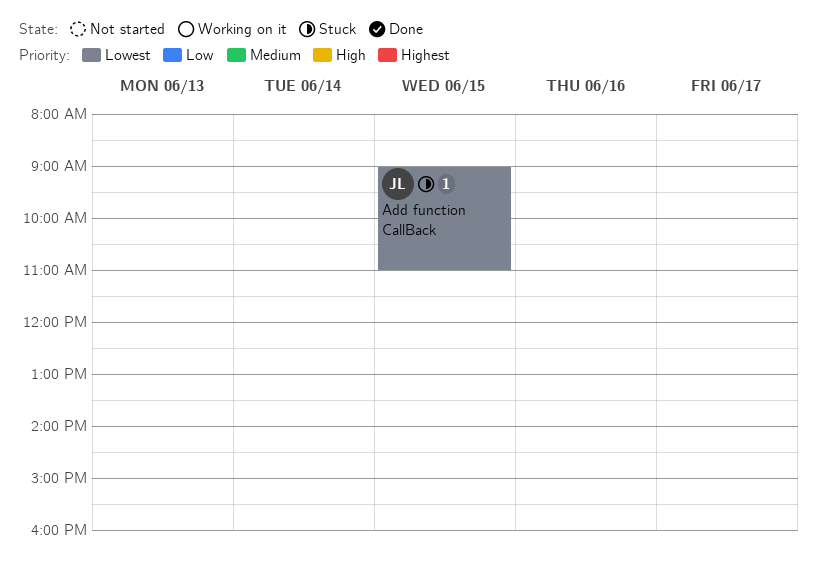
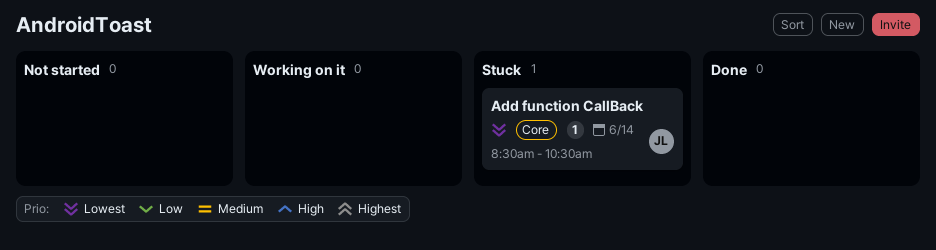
Add function CallBack, day: Jun 15 -> Jun 14
Add function CallBack, begins: 09:00 -> 08:30
Add function CallBack, ends: 11:00 -> 10:30

